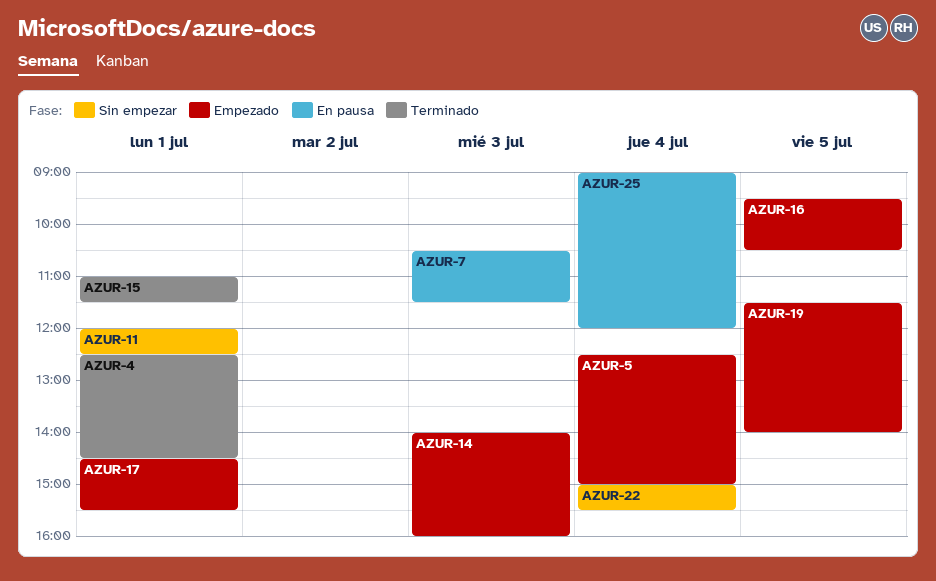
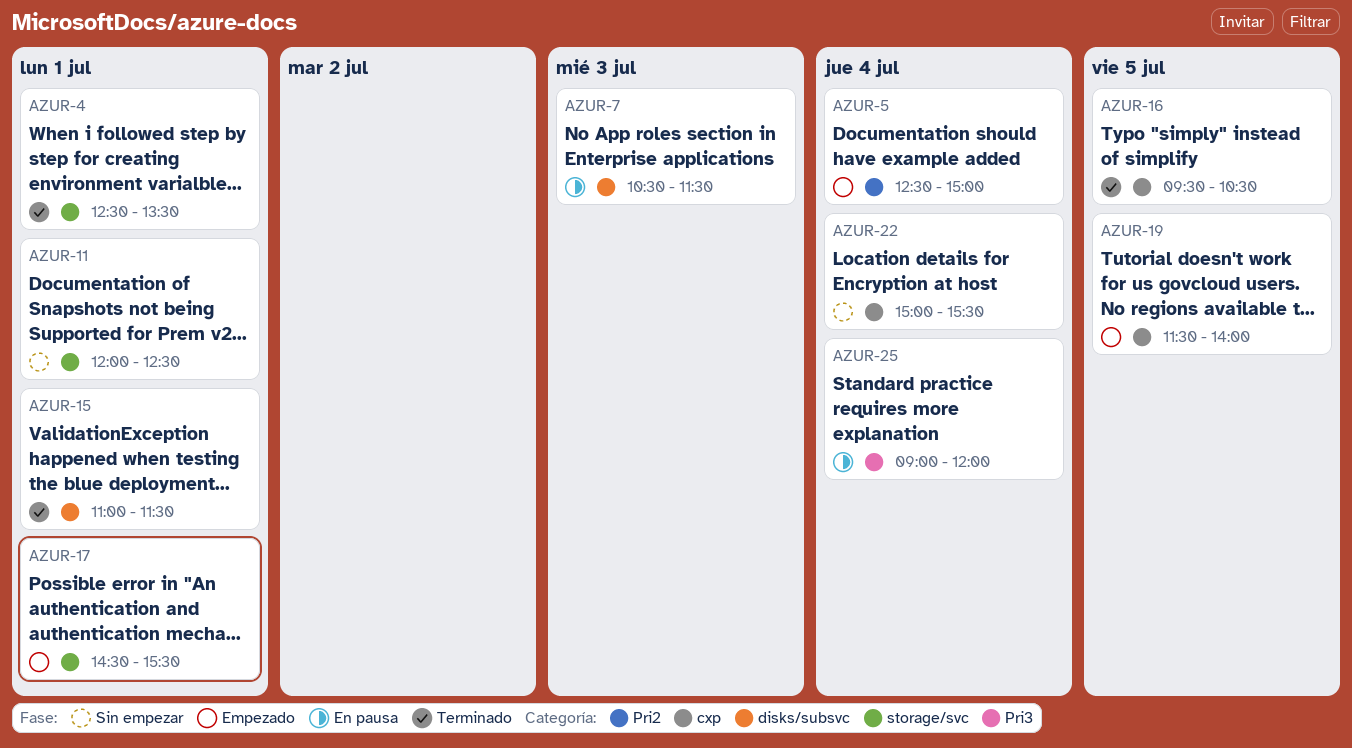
AZUR-4, ends: 14:30 -> 13:30
AZUR-14: present -> none
AZUR-16, status: Empezado -> Terminado

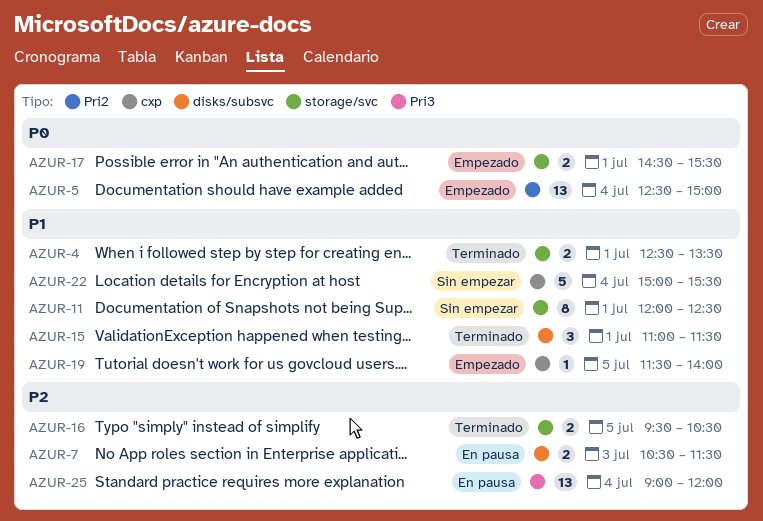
AZUR-16, label: cxp -> storage/svc

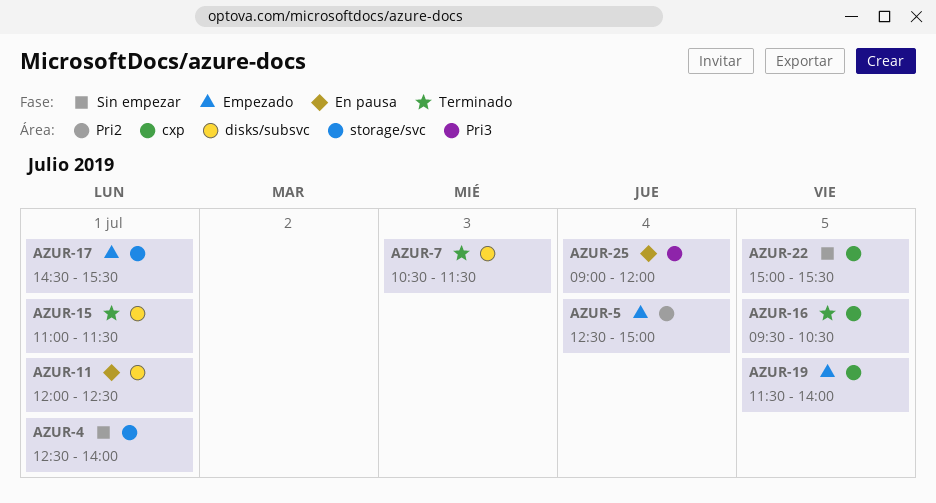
AZUR-4, status: Terminado -> Sin empezar
AZUR-4, ends: 13:30 -> 14:00
AZUR-7, status: En pausa -> Terminado
AZUR-11, status: Sin empezar -> En pausa
AZUR-11, label: storage/svc -> disks/subsvc
AZUR-16, label: storage/svc -> cxp
AZUR-22, day: Jul 4 -> Jul 5

